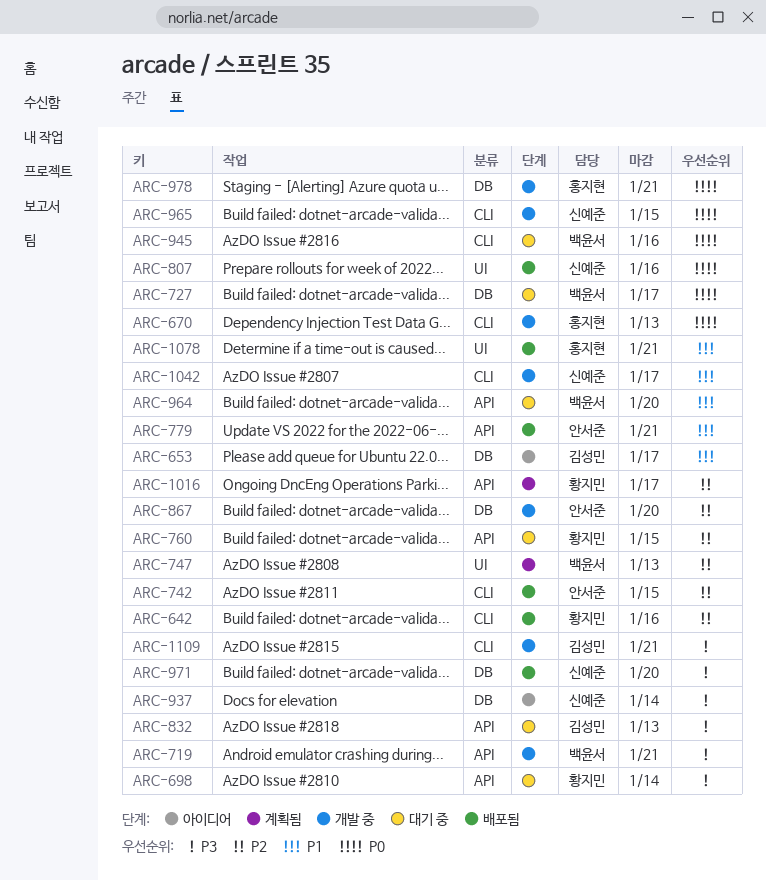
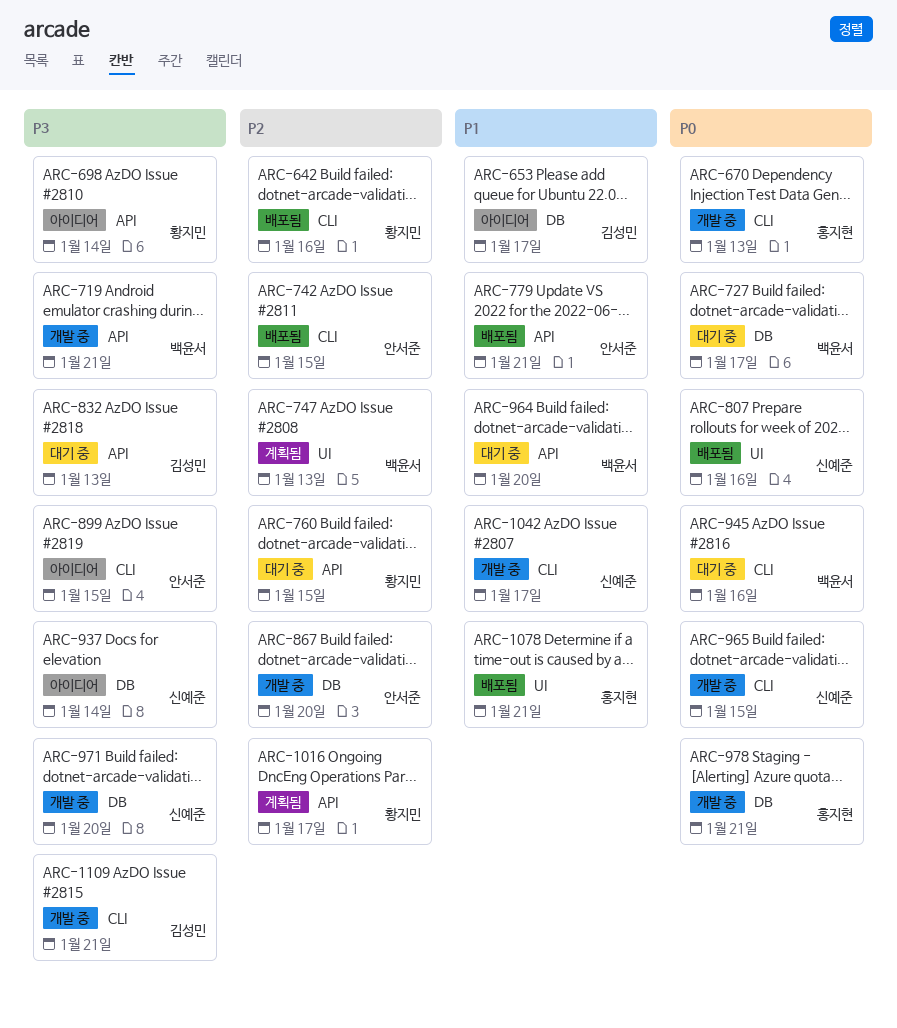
ARC-698, status: 대기 중 -> 아이디어
ARC-899: none -> present
ARC-971, status: 배포됨 -> 개발 중

